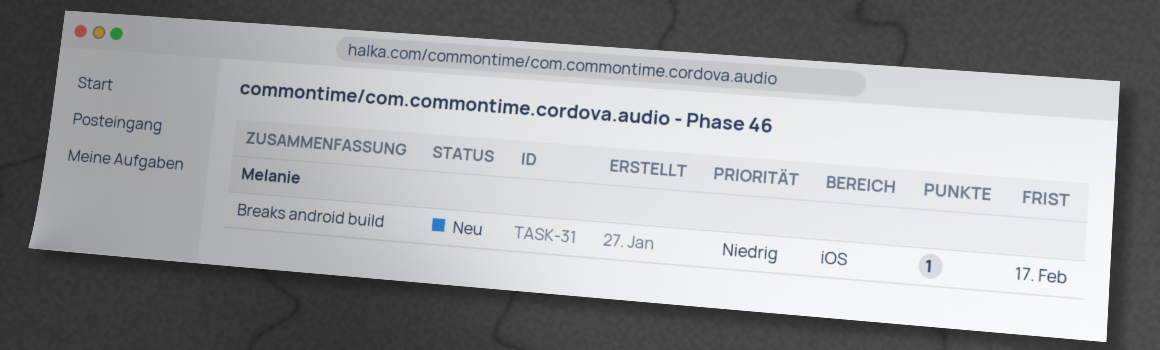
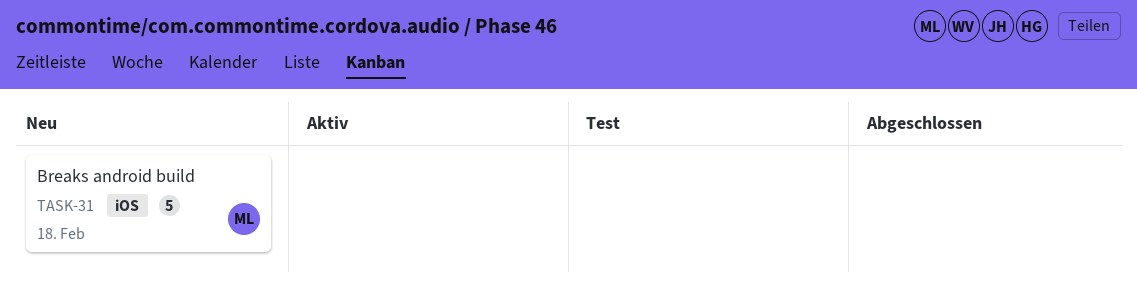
TASK-31, estimate: 1 -> 5
TASK-31, due: Feb 17 -> Feb 18

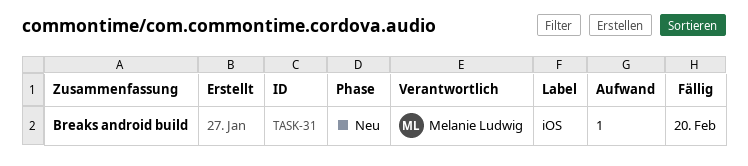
TASK-31, estimate: 5 -> 1
TASK-31, due: Feb 18 -> Feb 20

